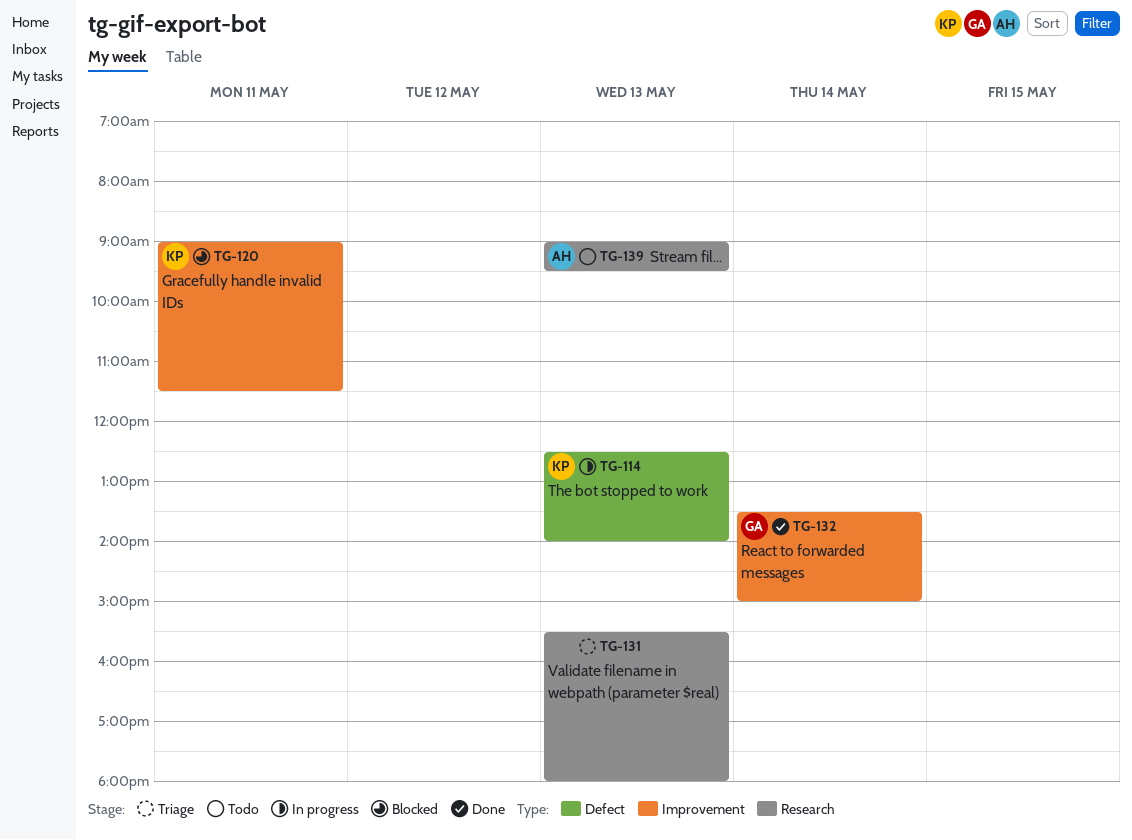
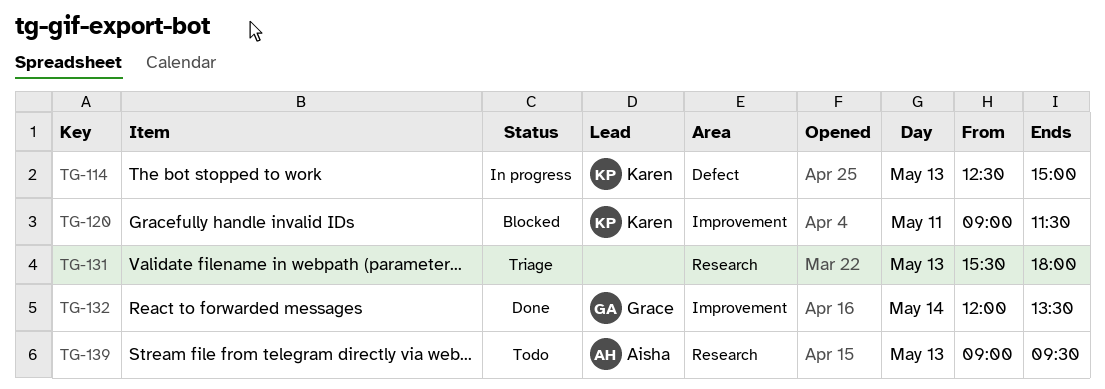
TG-114, ends: 14:00 -> 15:00
TG-132, begins: 13:30 -> 12:00
TG-132, ends: 15:00 -> 13:30

